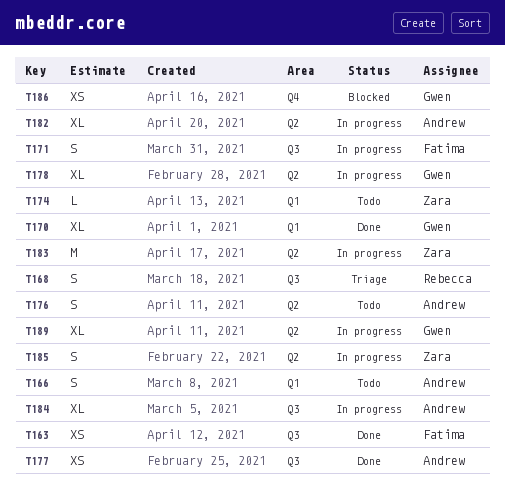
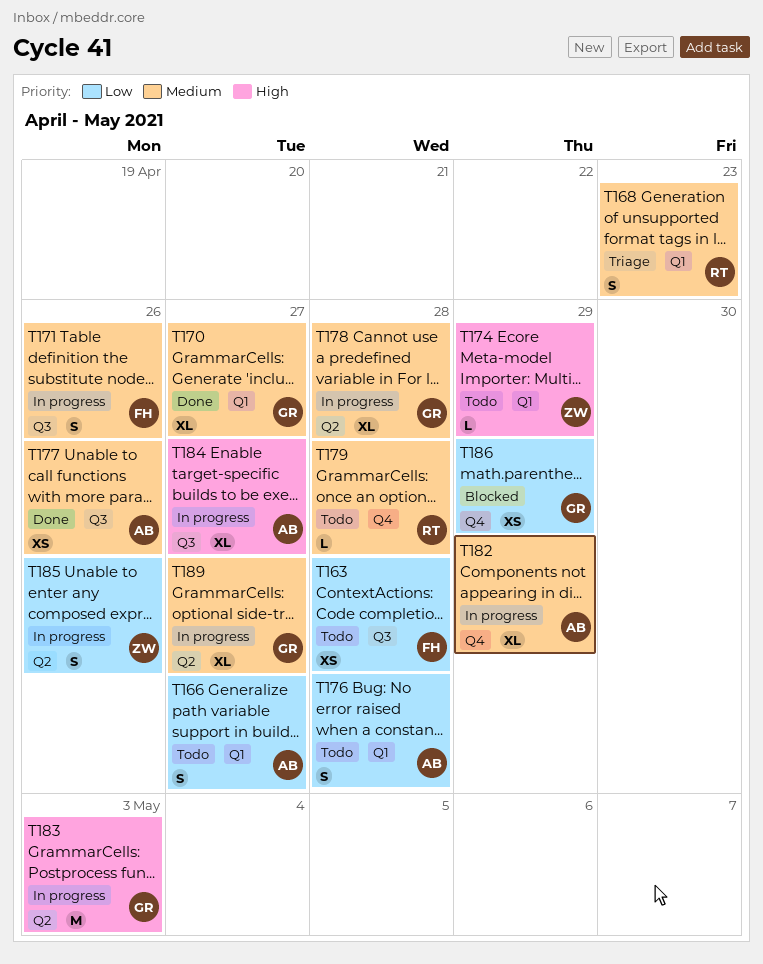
T163, status: Done -> Todo
T168, label: Q3 -> Q1
T176, label: Q2 -> Q1
T179: none -> present
T182, label: Q2 -> Q4
T183, owner: Zara -> Gwen

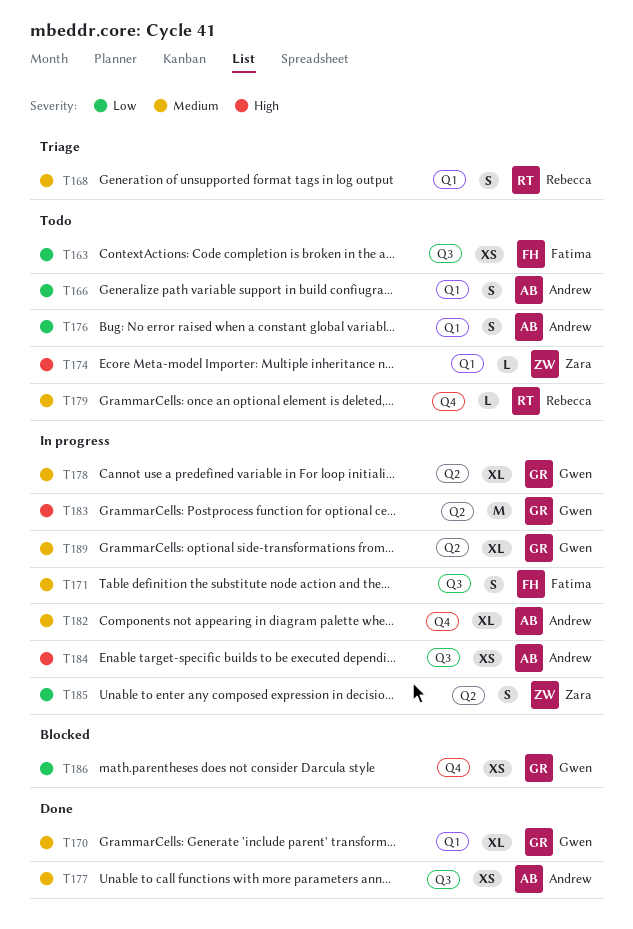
T184, estimate: XL -> XS

